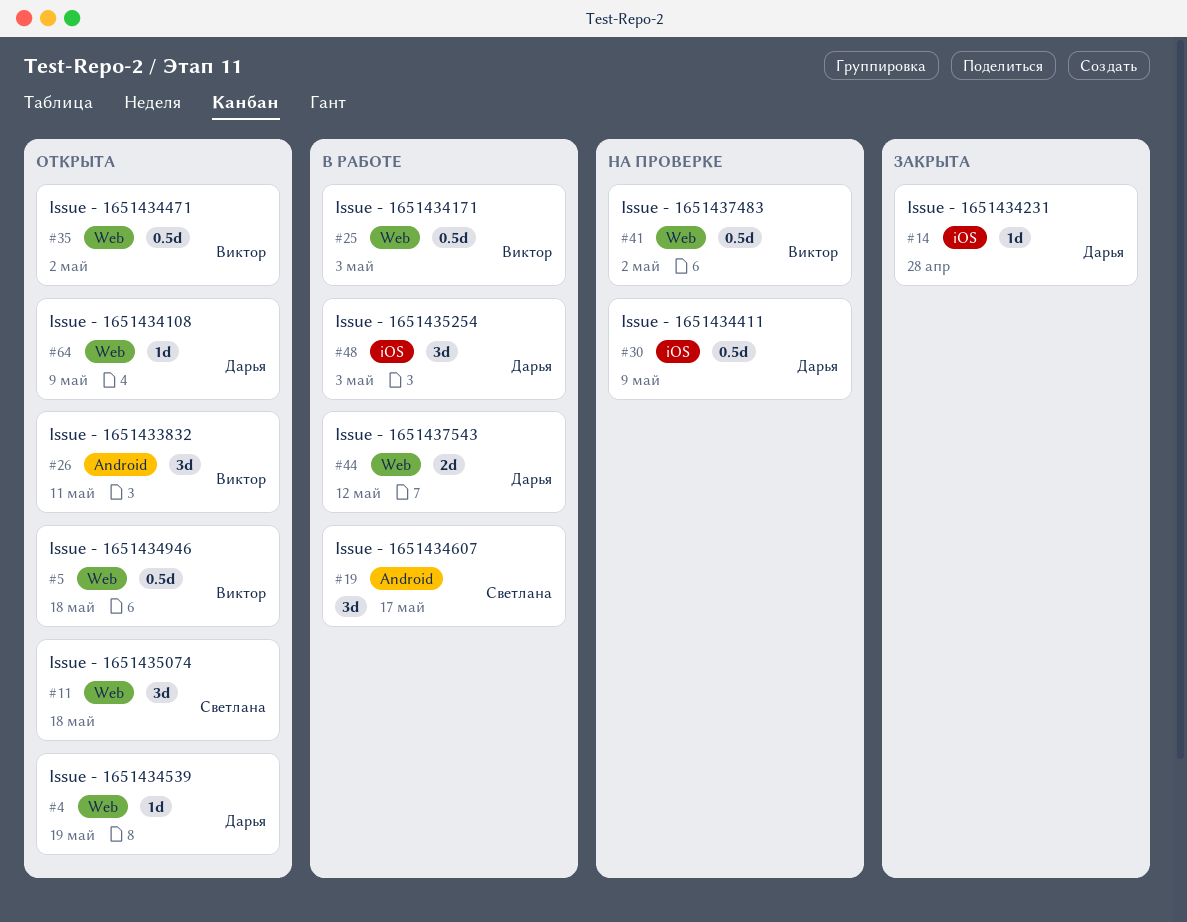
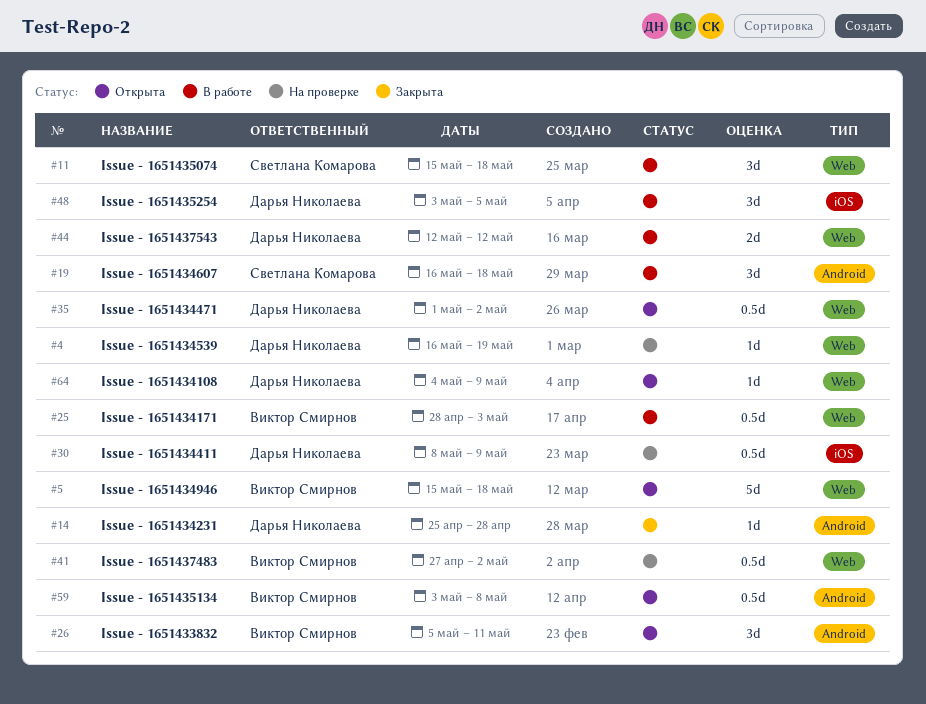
#4, status: Открыта -> На проверке
#5, estimate: 0.5d -> 5d
#11, status: Открыта -> В работе
#14, label: iOS -> Android
#19, due: May 17 -> May 18
#35, owner: Виктор Смирнов -> Дарья Николаева
#48, due: May 3 -> May 5
#59: none -> present

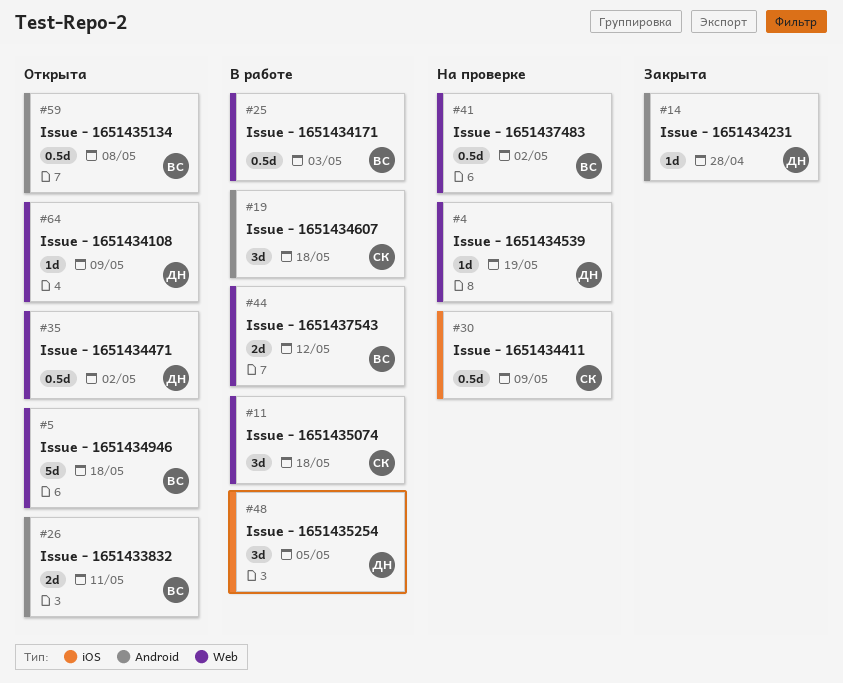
#26, estimate: 3d -> 2d
#30, owner: Дарья Николаева -> Светлана Комарова
#44, owner: Дарья Николаева -> Виктор Смирнов

